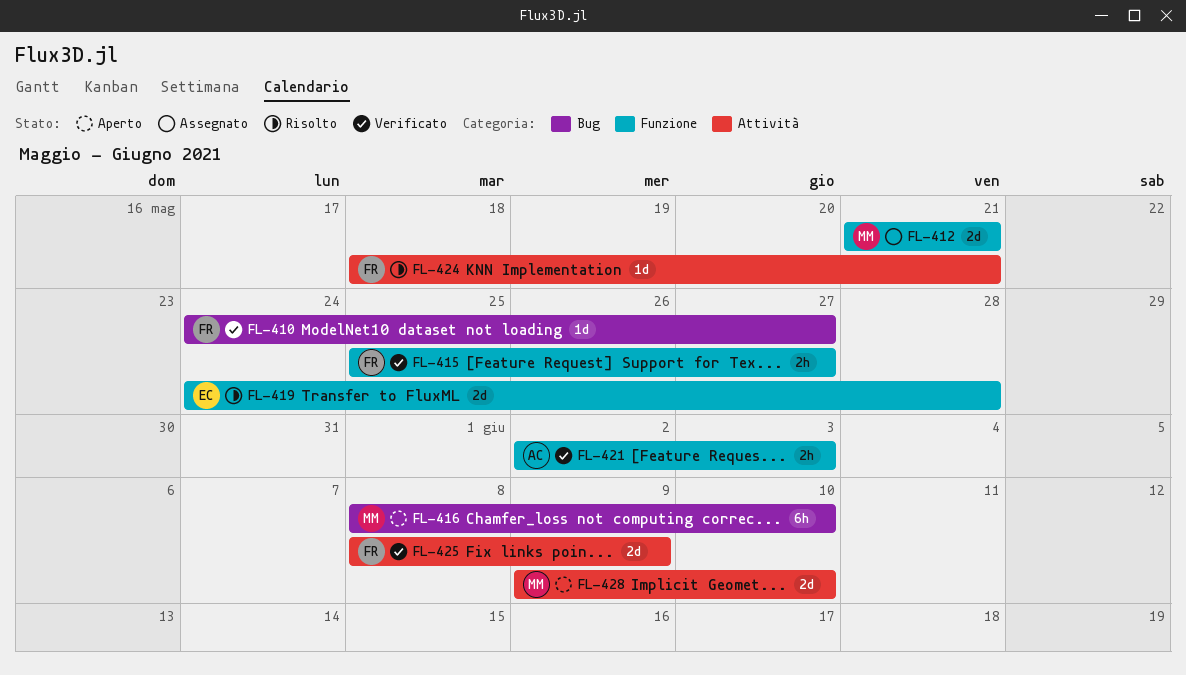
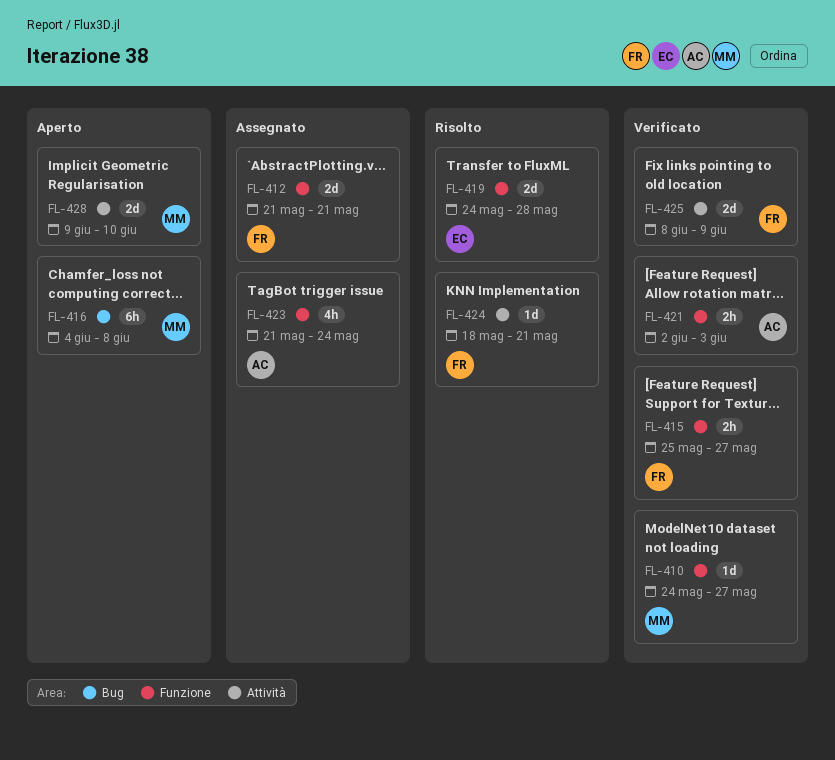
FL-410, owner: FR -> MM
FL-410, label: Bug -> Funzione
FL-412, owner: MM -> FR
FL-416, start: Jun 8 -> Jun 4
FL-416, due: Jun 10 -> Jun 8
FL-423: none -> present

